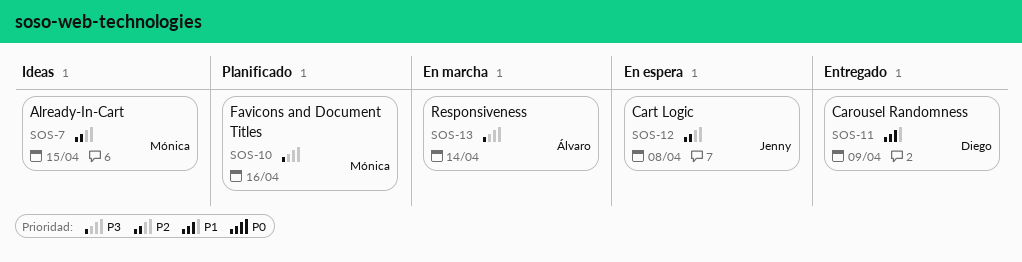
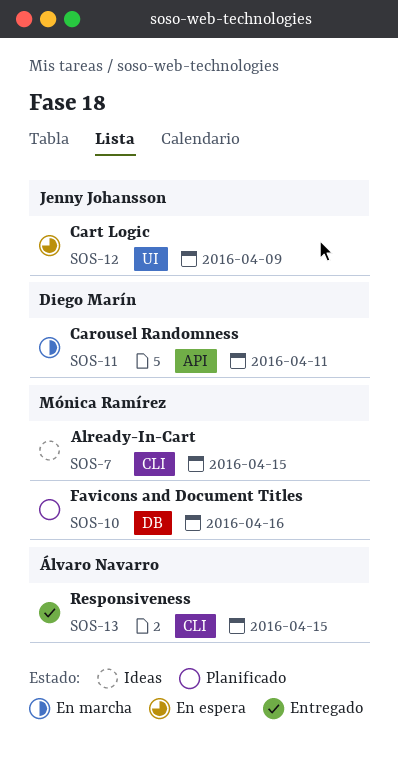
SOS-11, status: Entregado -> En marcha
SOS-11, due: Apr 9 -> Apr 11
SOS-12, due: Apr 8 -> Apr 9
SOS-13, status: En marcha -> Entregado
SOS-13, due: Apr 14 -> Apr 15

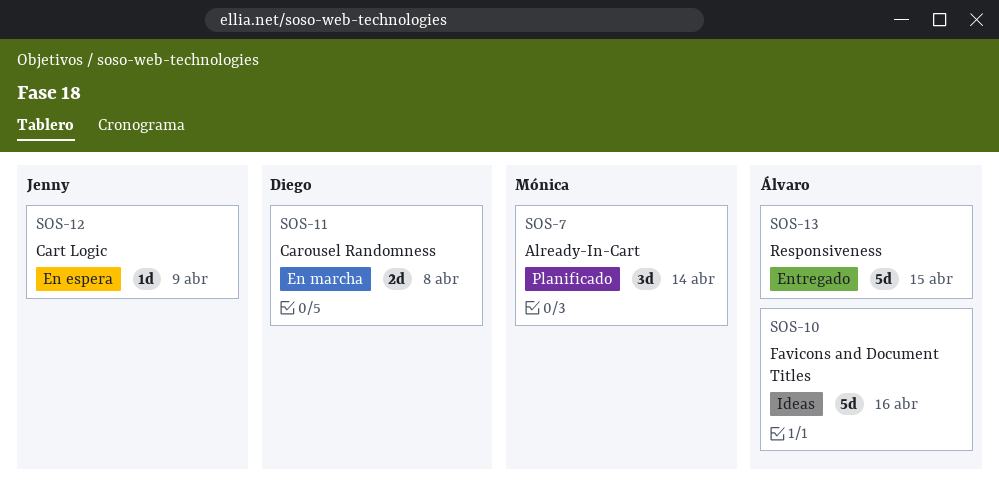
SOS-7, status: Ideas -> Planificado
SOS-7, due: Apr 15 -> Apr 14
SOS-10, status: Planificado -> Ideas
SOS-10, owner: Mónica Ramírez -> Álvaro Navarro
SOS-11, due: Apr 11 -> Apr 8

